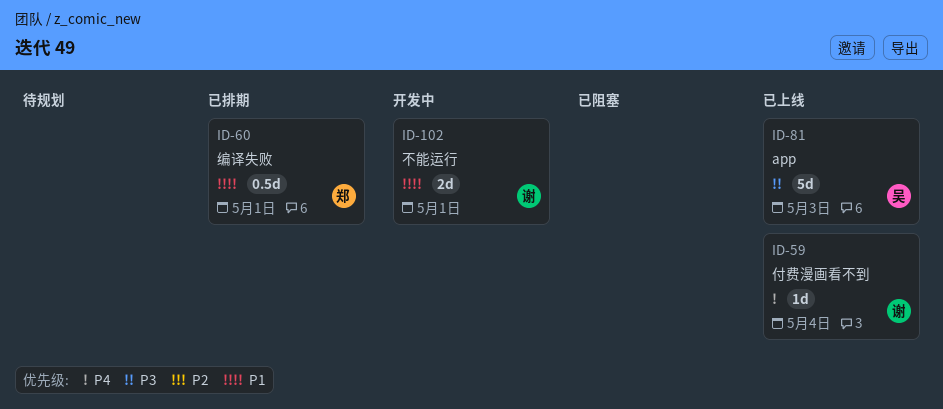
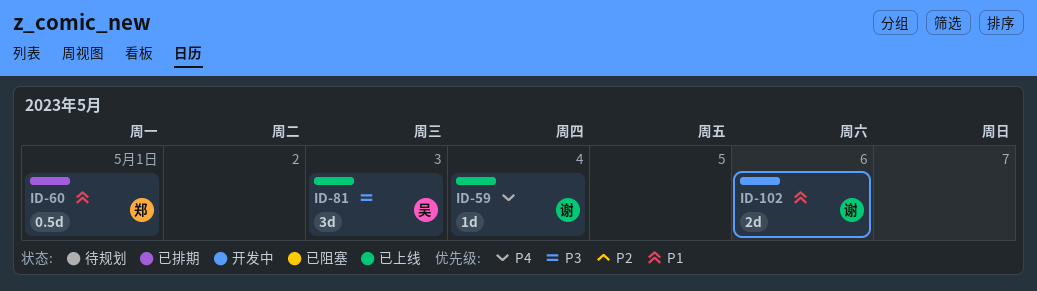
ID-81, estimate: 5d -> 3d
ID-102, due: May 1 -> May 6

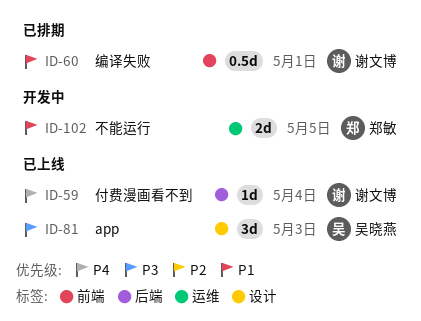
ID-60, owner: 郑敏 -> 谢文博
ID-102, owner: 谢文博 -> 郑敏
ID-102, due: May 6 -> May 5

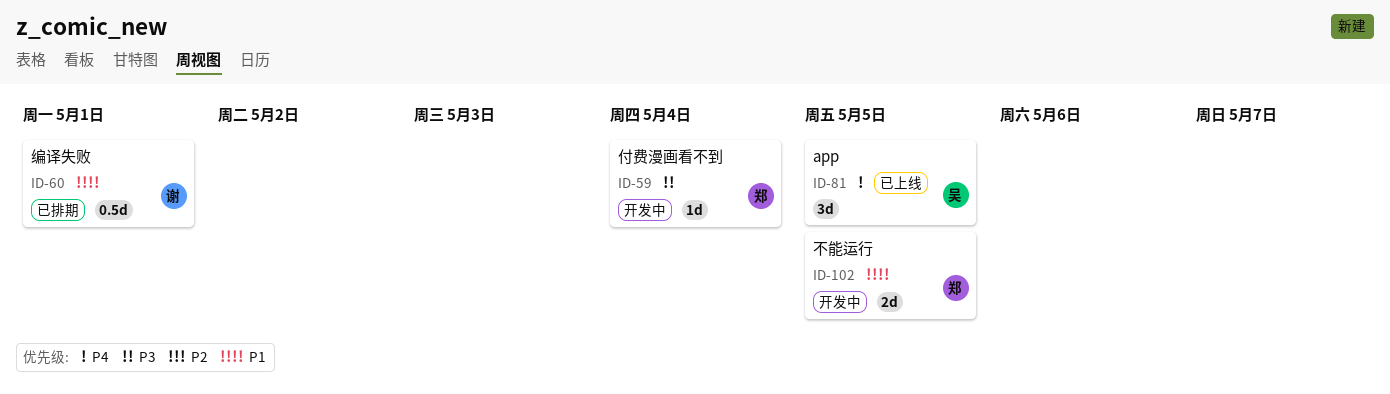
ID-59, status: 已上线 -> 开发中
ID-59, owner: 谢文博 -> 郑敏
ID-59, priority: P4 -> P3
ID-81, priority: P3 -> P4
ID-81, due: May 3 -> May 5

